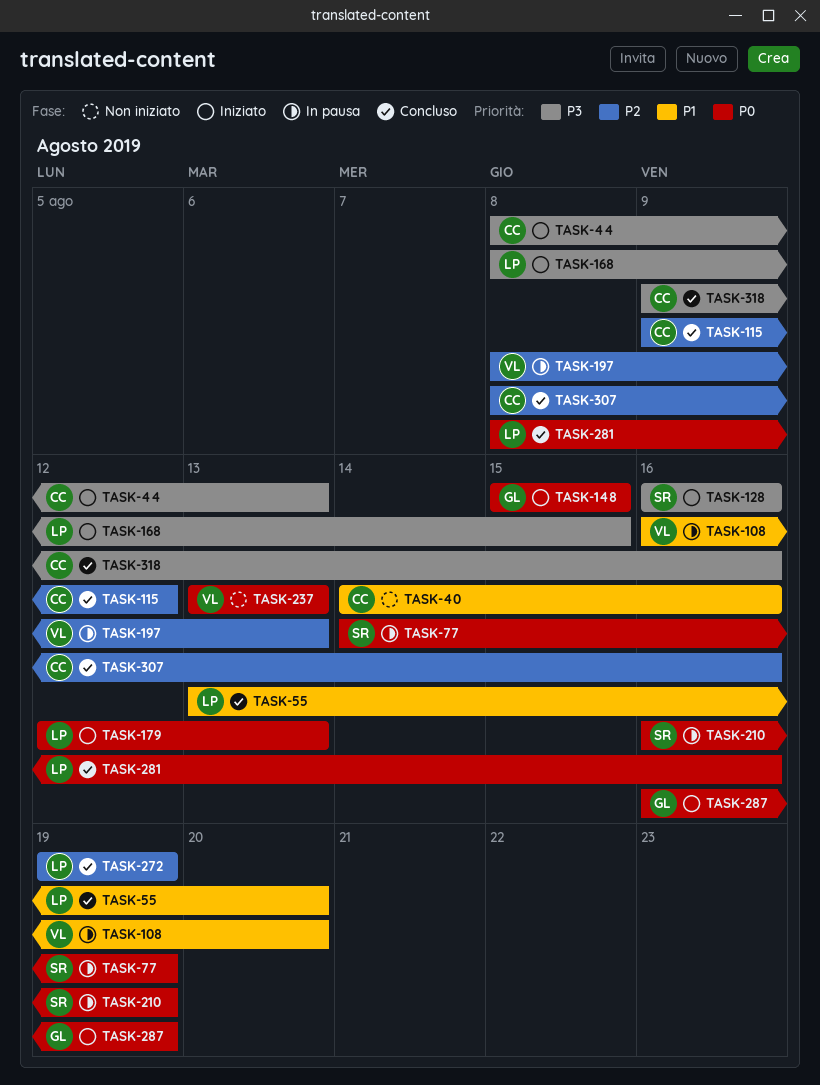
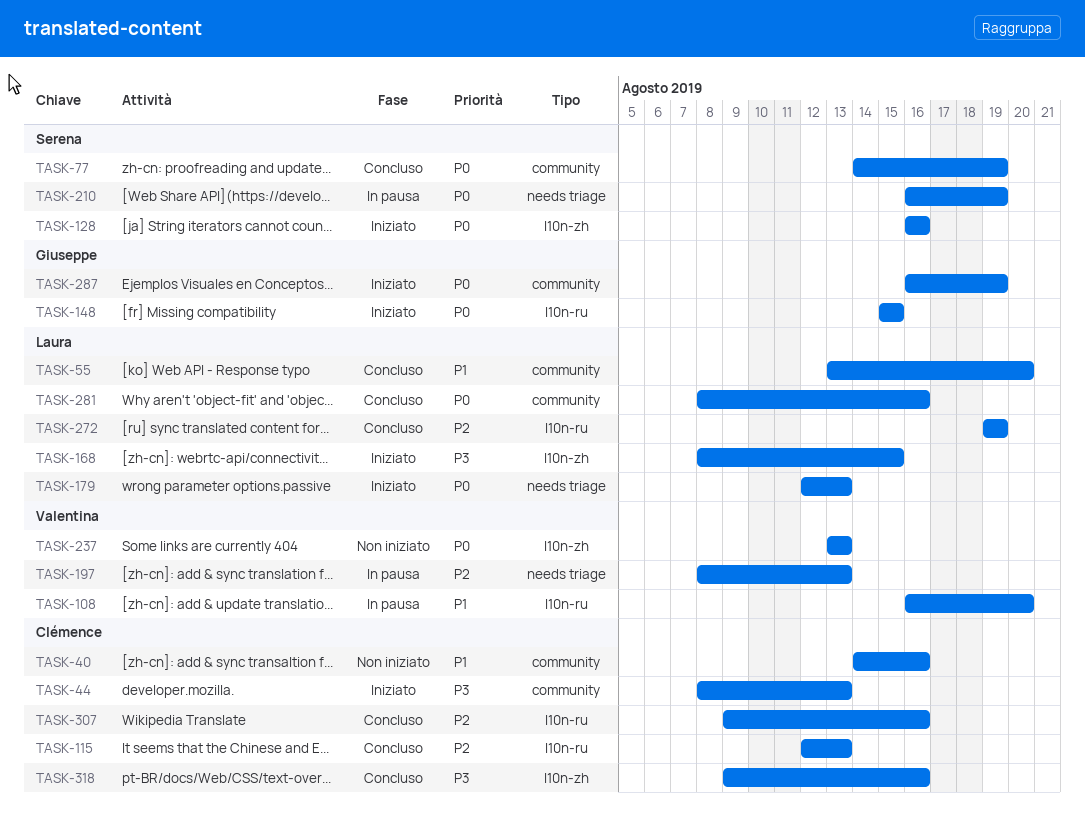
TASK-77, status: In pausa -> Concluso
TASK-115, start: Aug 9 -> Aug 12
TASK-115, due: Aug 12 -> Aug 13
TASK-128, priority: P3 -> P0
TASK-307, start: Aug 8 -> Aug 9

